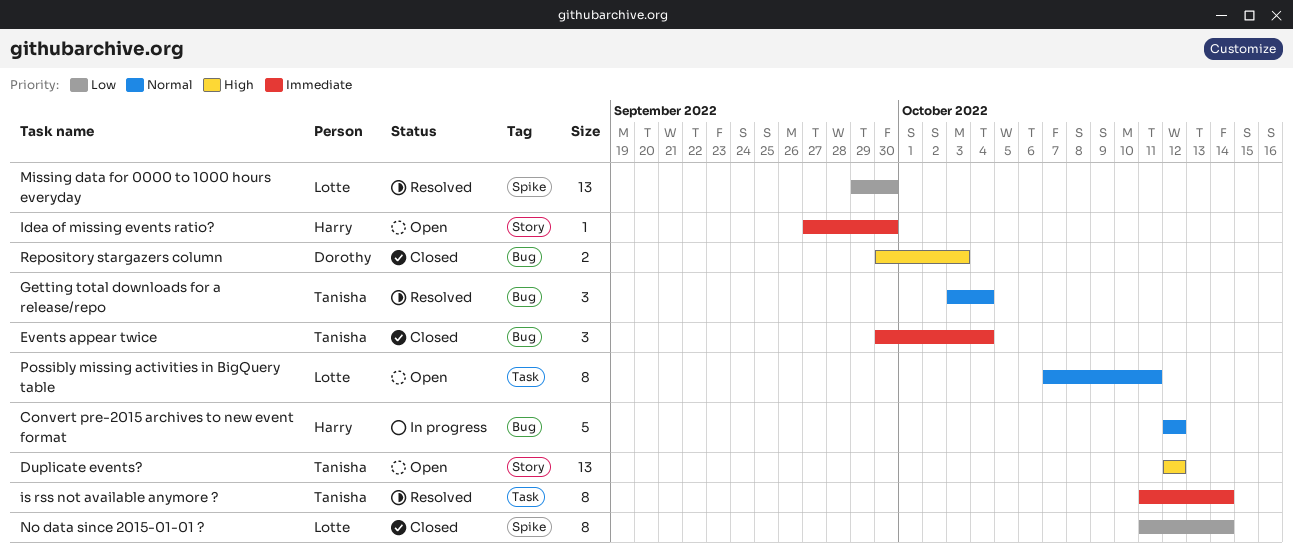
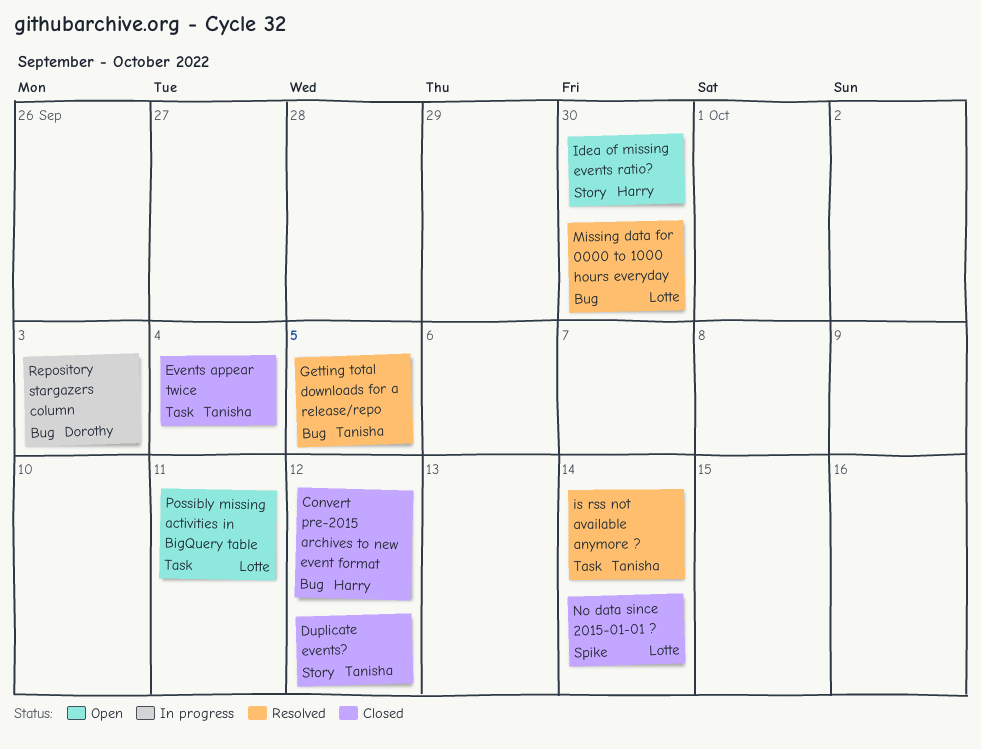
Convert pre-2015 archives to new event format, status: In progress -> Closed
Duplicate events?, status: Open -> Closed
Events appear twice, label: Bug -> Task
Getting total downloads for a release/repo, due: Oct 4 -> Oct 5
Missing data for 0000 to 1000 hours everyday, label: Spike -> Bug
Repository stargazers column, status: Closed -> In progress

